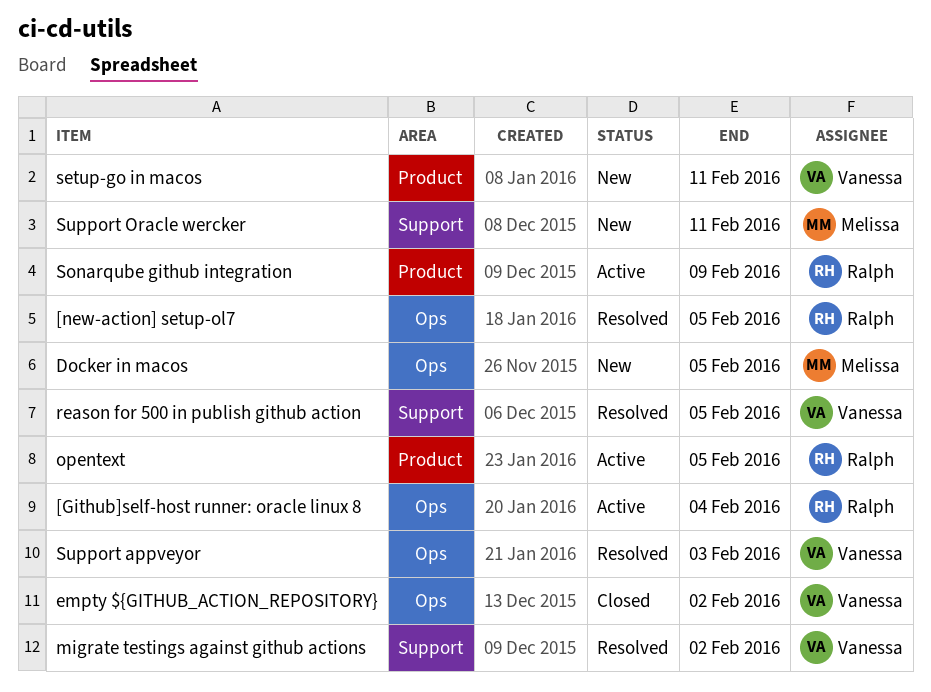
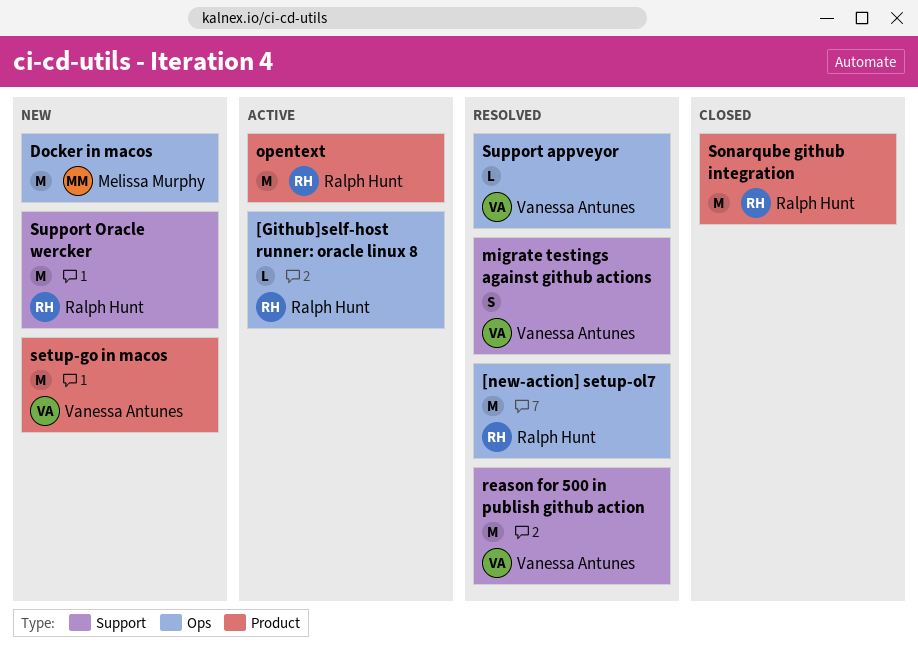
empty ${GITHUB_ACTION_REPOSITORY}: present -> none
Sonarqube github integration, status: Active -> Closed
Support Oracle wercker, owner: Melissa Murphy -> Ralph Hunt

